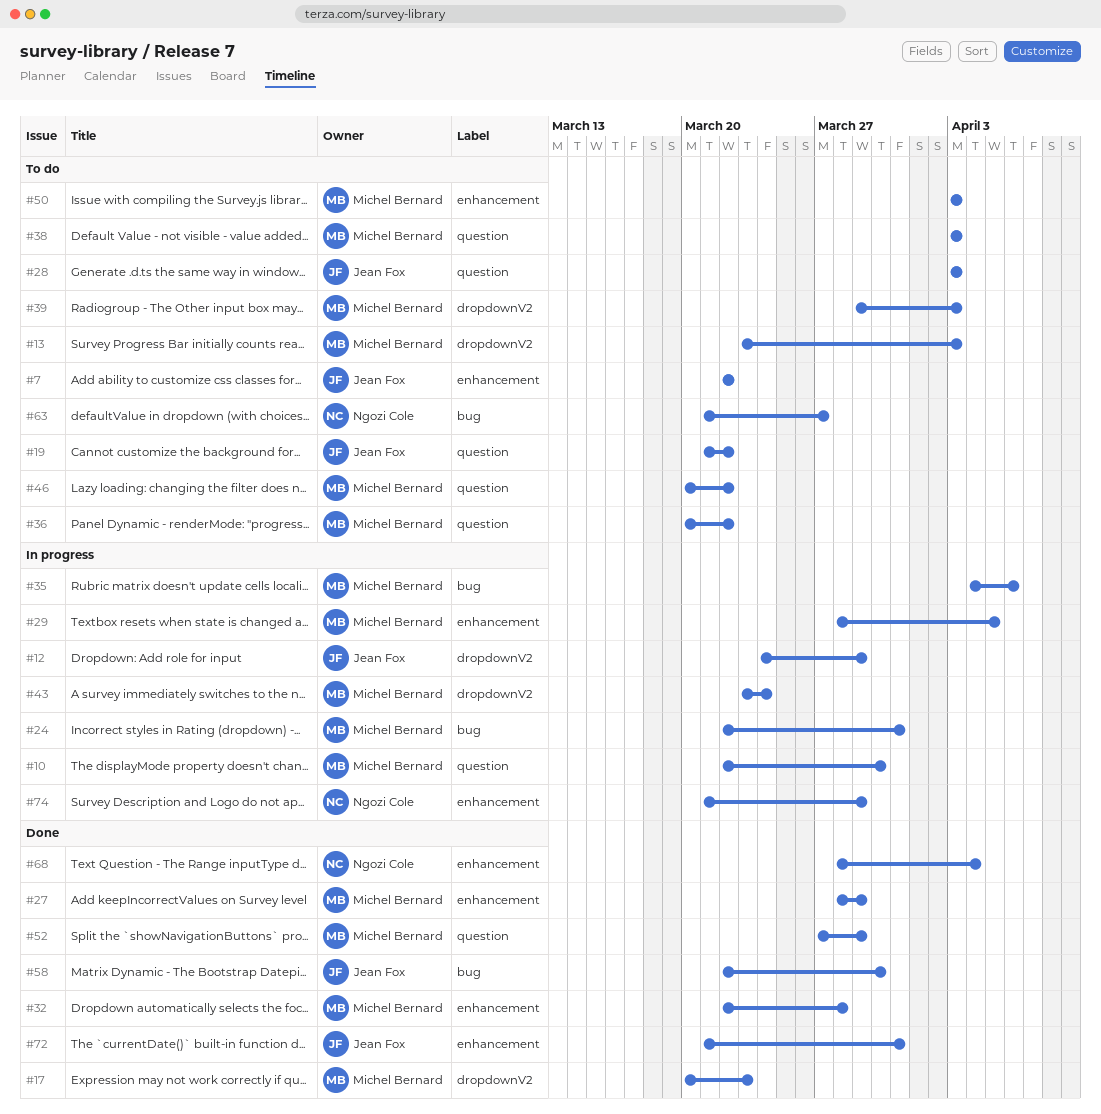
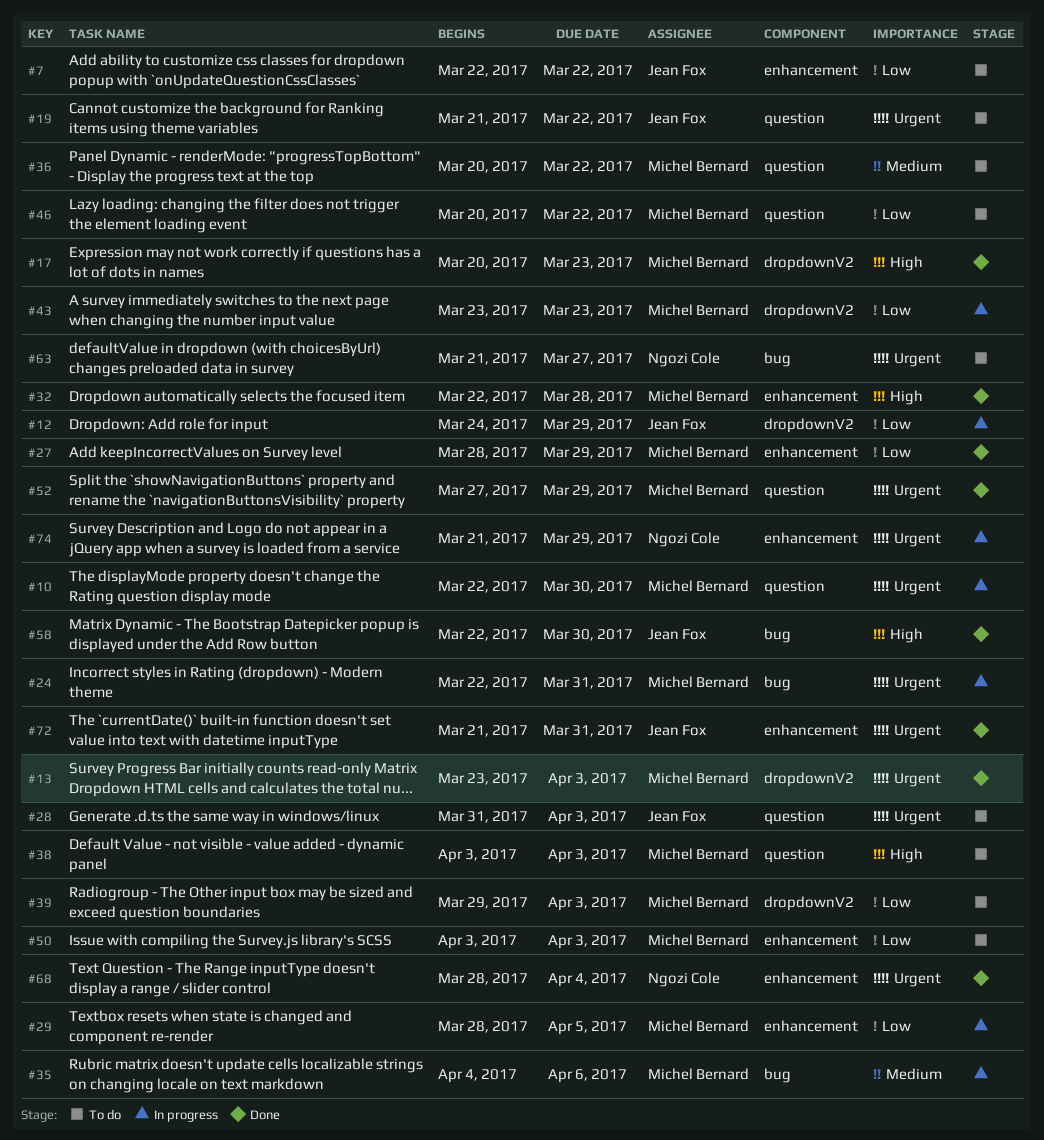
#13, status: To do -> Done
#28, start: Apr 3 -> Mar 31
#43, due: Mar 24 -> Mar 23

